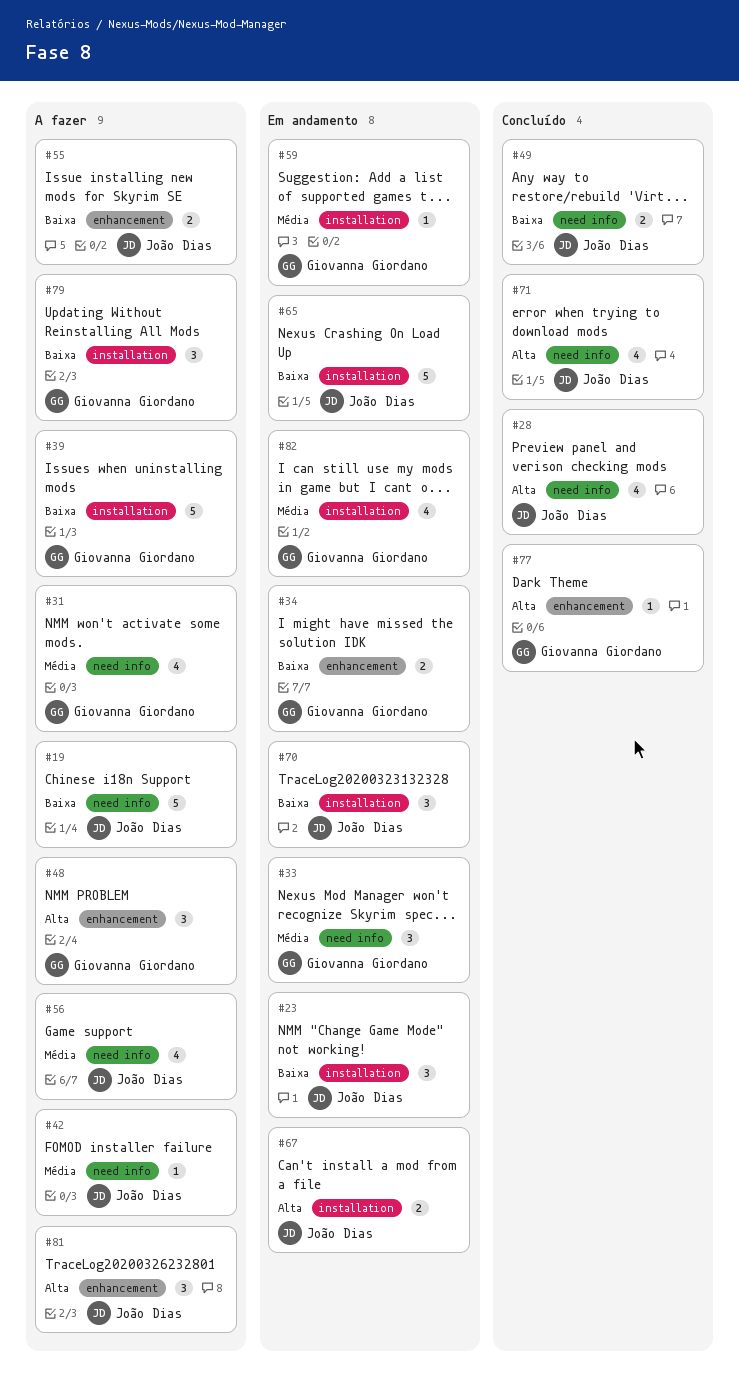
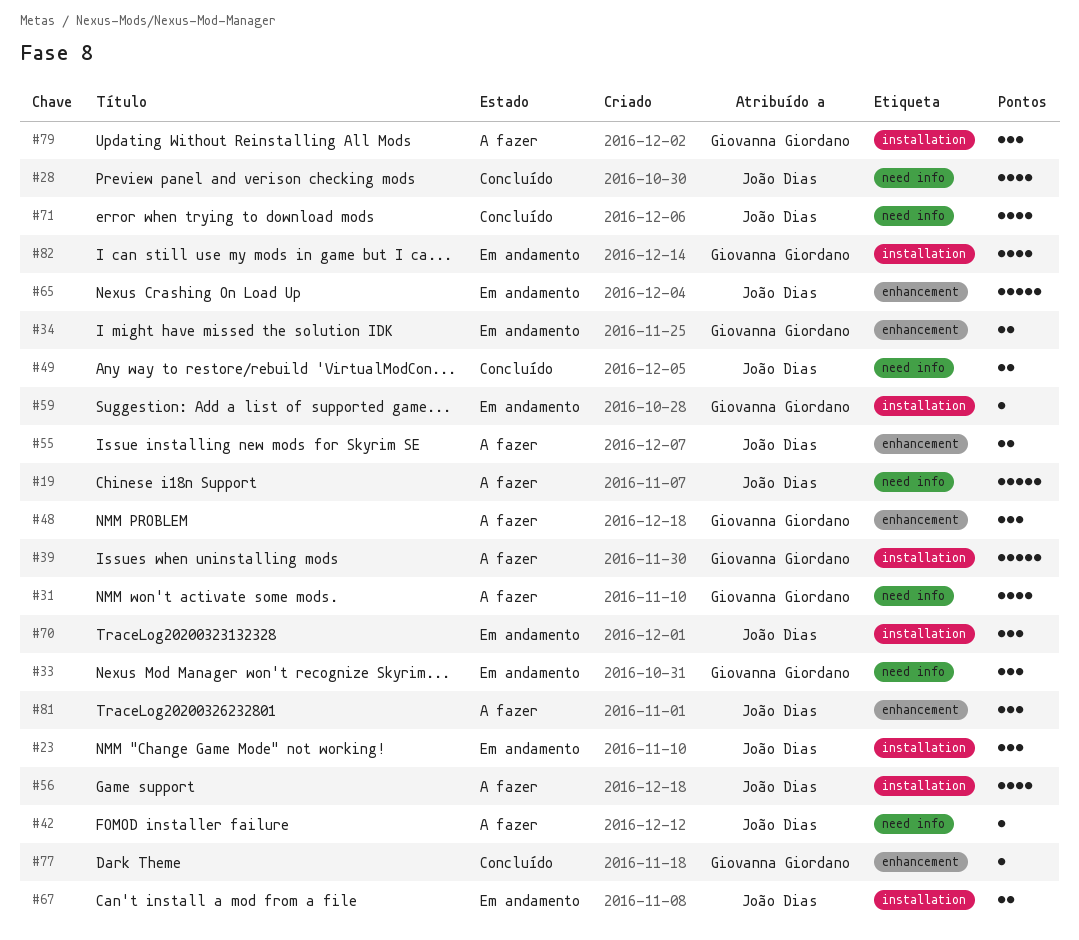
#56, label: need info -> installation
#65, label: installation -> enhancement

